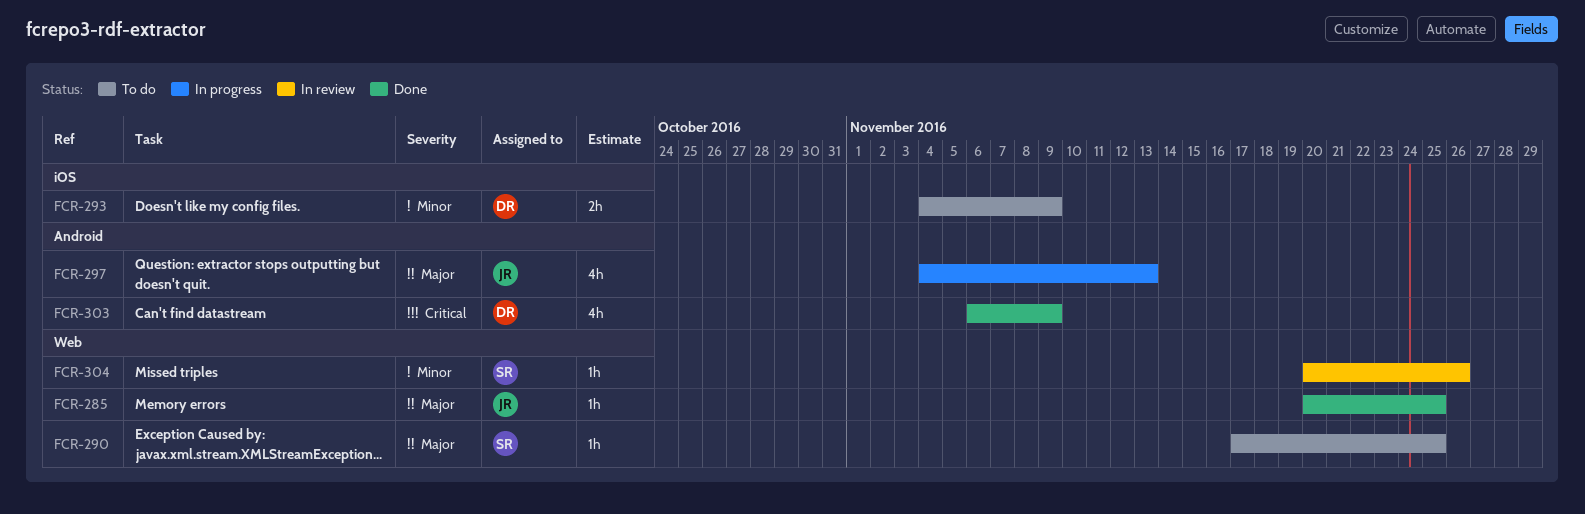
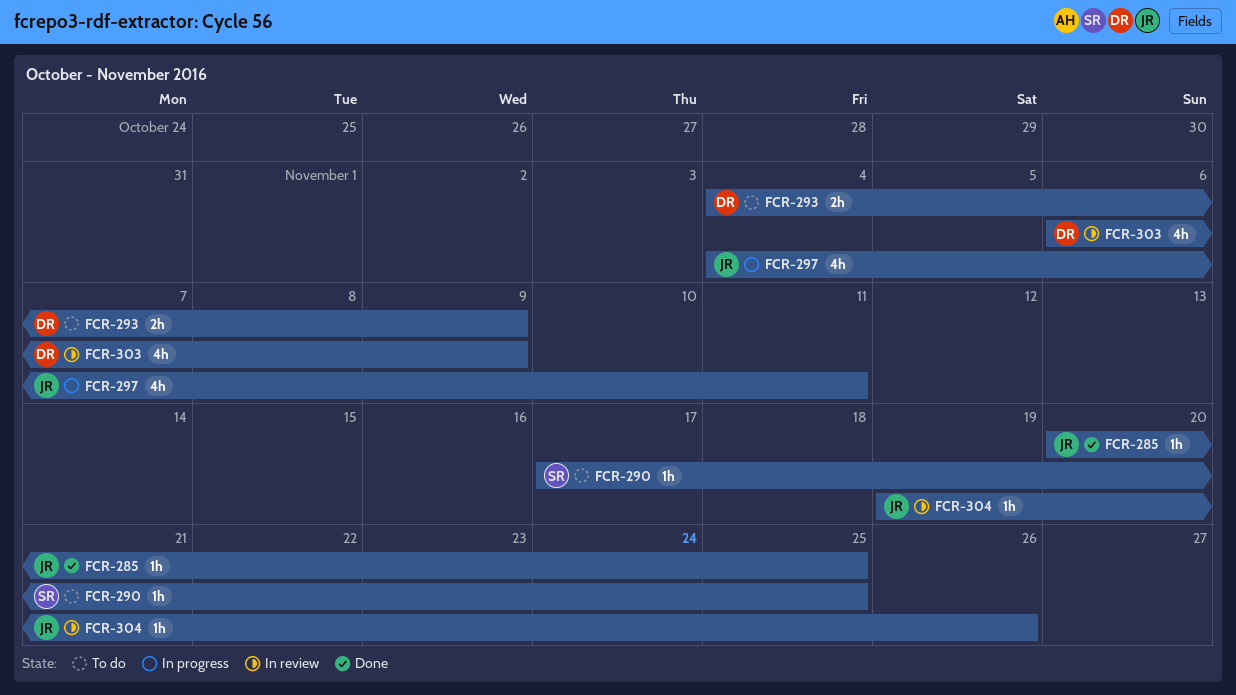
FCR-297, due: Nov 13 -> Nov 11
FCR-303, status: Done -> In review
FCR-304, owner: SR -> JR
FCR-304, start: Nov 20 -> Nov 19

